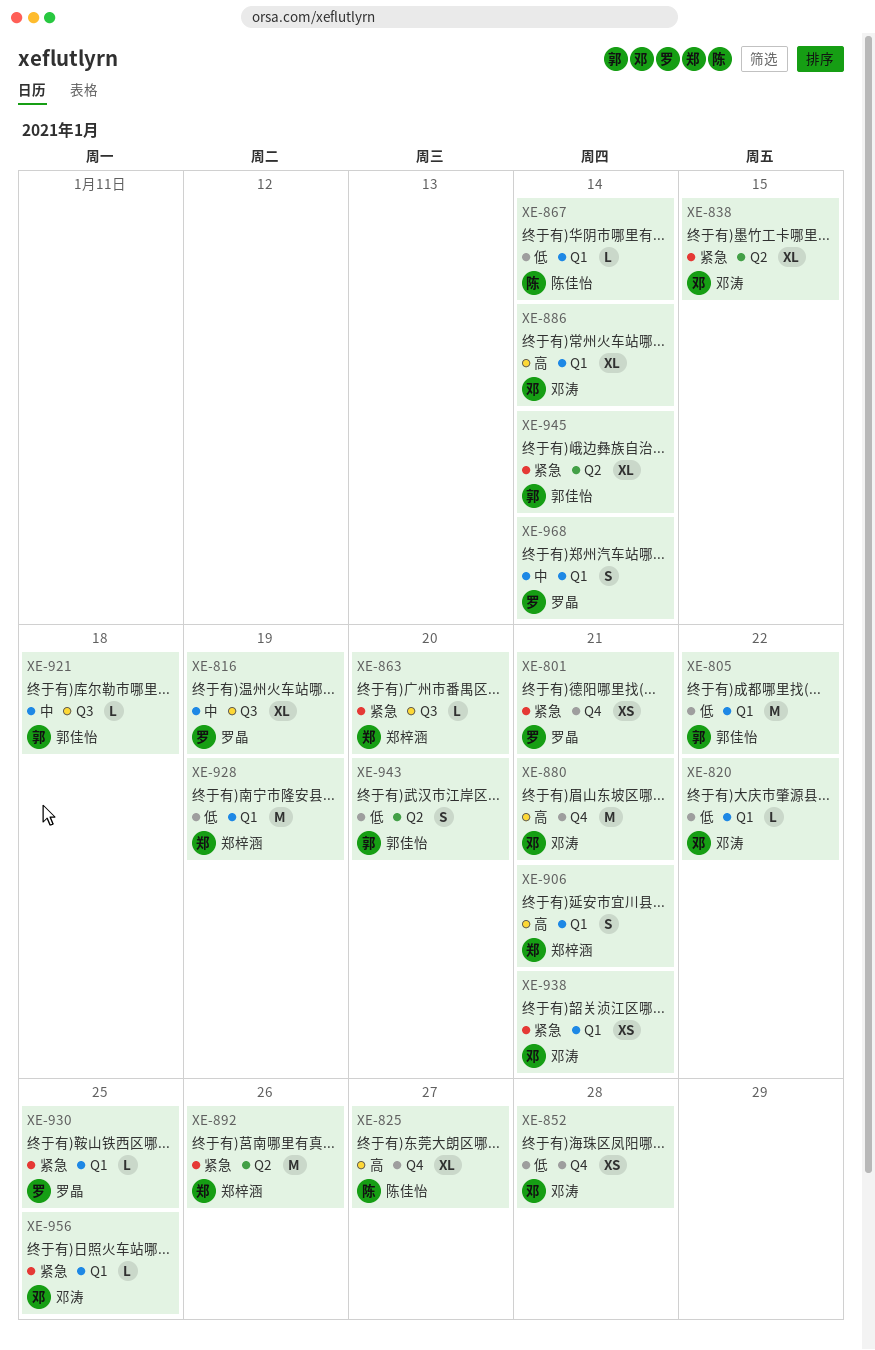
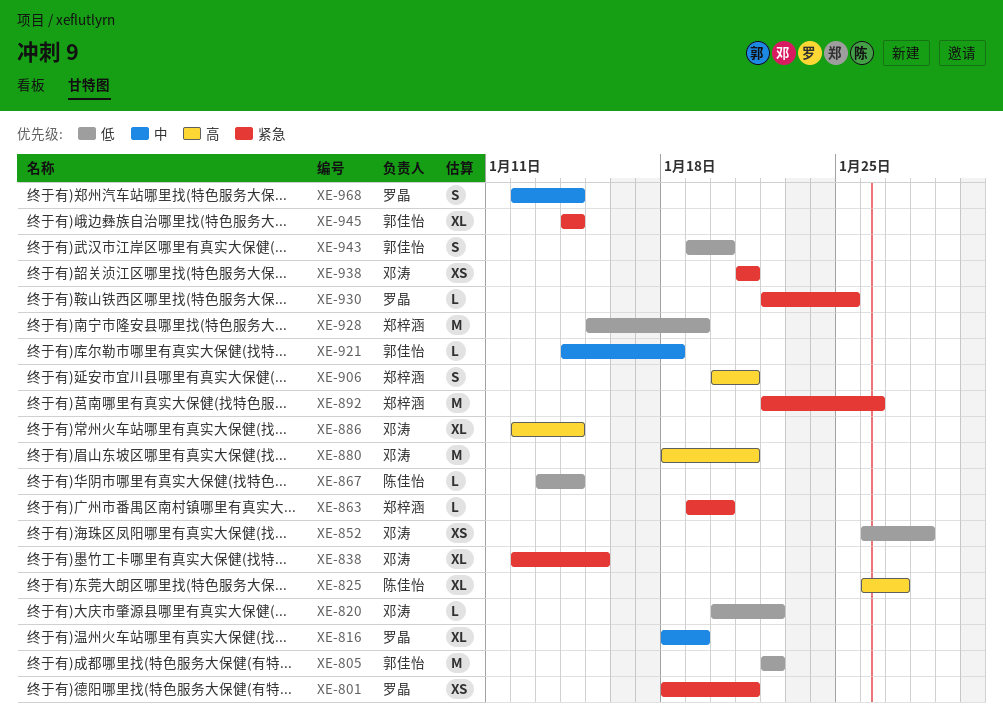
XE-956: present -> none

